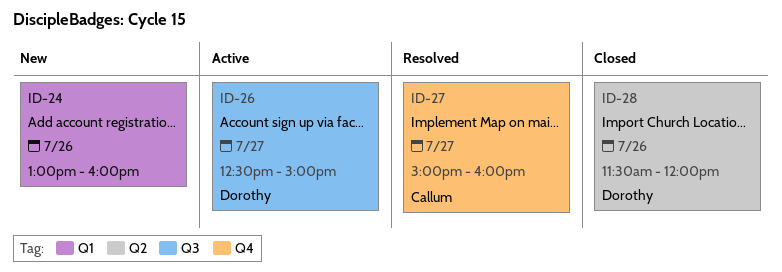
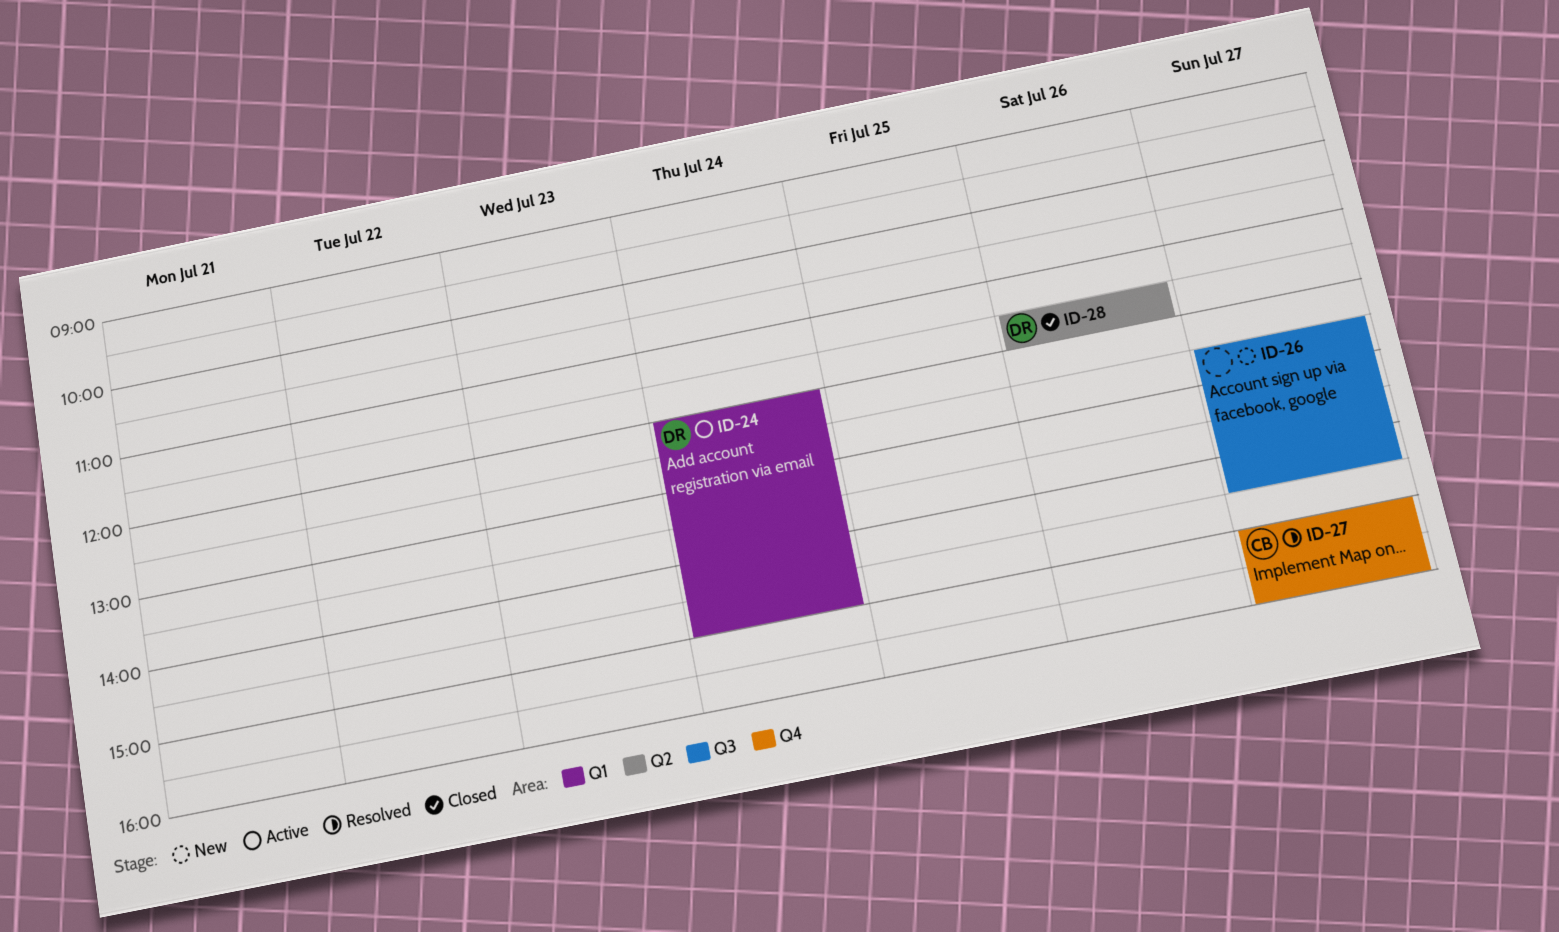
ID-24, status: New -> Active
ID-24, owner: none -> Dorothy
ID-24, day: Jul 26 -> Jul 24
ID-24, begins: 13:00 -> 12:00
ID-24, ends: 16:00 -> 15:00
ID-26, status: Active -> New
ID-26, owner: Dorothy -> none
ID-26, ends: 15:00 -> 14:30

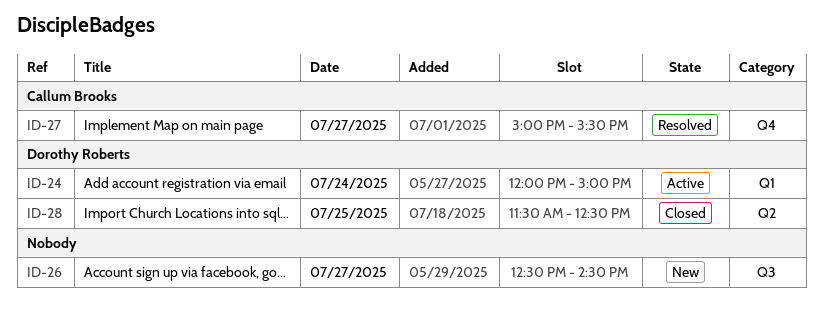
ID-27, ends: 16:00 -> 15:30
ID-28, day: Jul 26 -> Jul 25
ID-28, ends: 12:00 -> 12:30

